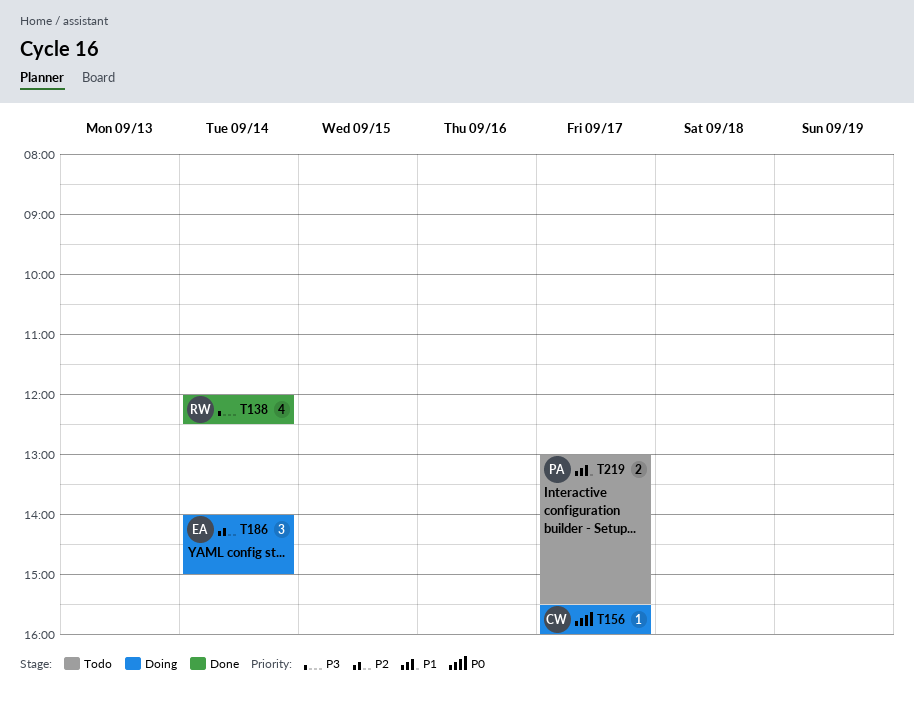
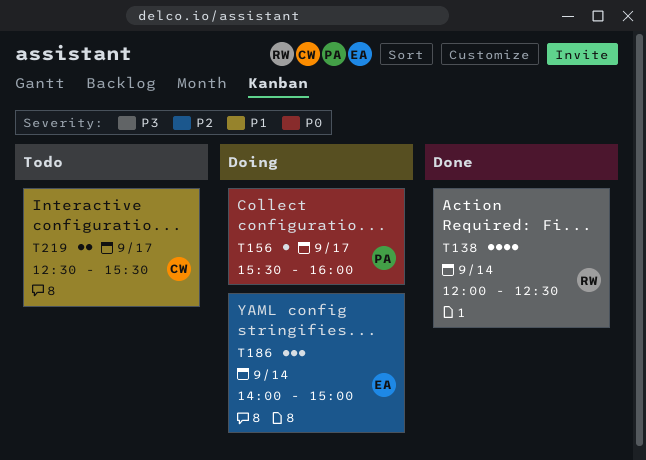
T156, owner: CW -> PA
T219, owner: PA -> CW
T219, begins: 13:00 -> 12:30

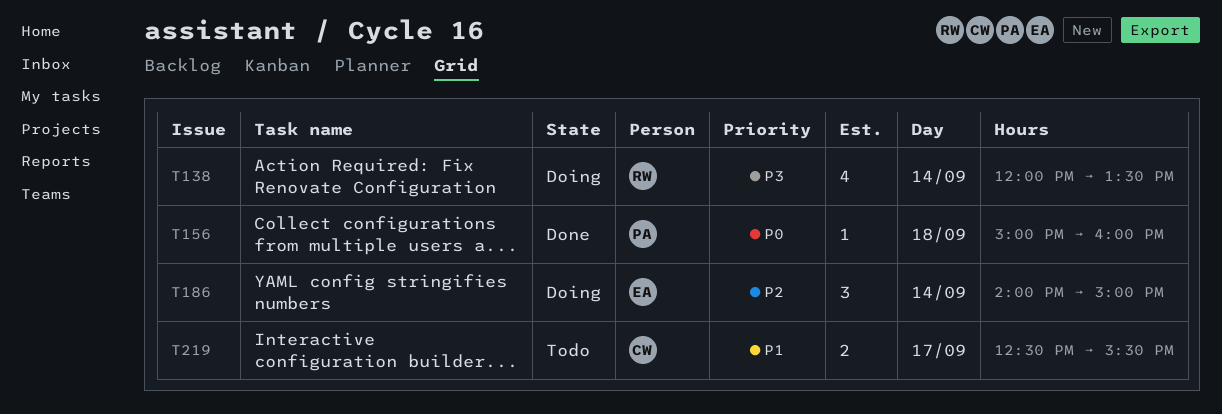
T138, status: Done -> Doing
T138, ends: 12:30 -> 13:30
T156, status: Doing -> Done
T156, day: Sep 17 -> Sep 18
T156, begins: 15:30 -> 15:00

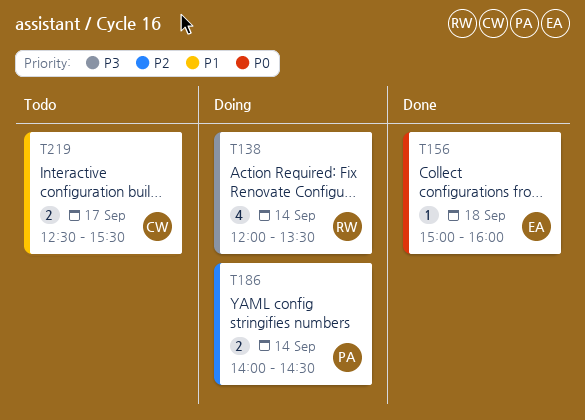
T156, owner: PA -> EA
T186, owner: EA -> PA
T186, estimate: 3 -> 2
T186, ends: 15:00 -> 14:30

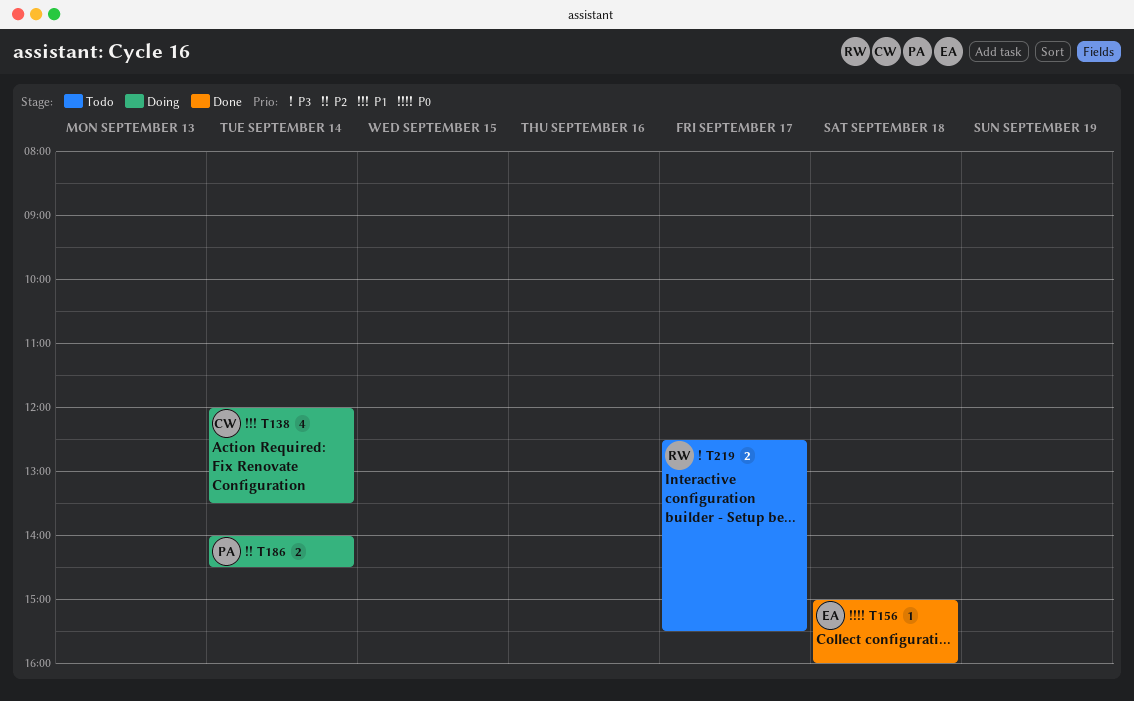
T138, owner: RW -> CW
T138, priority: P3 -> P1
T219, owner: CW -> RW
T219, priority: P1 -> P3

